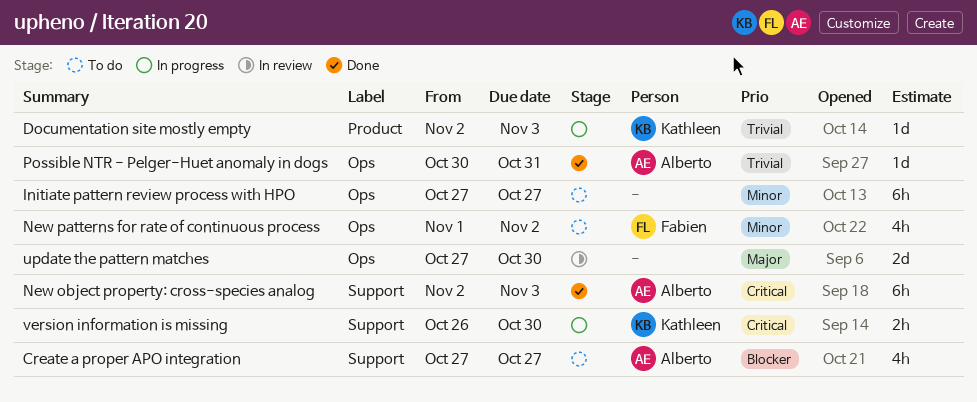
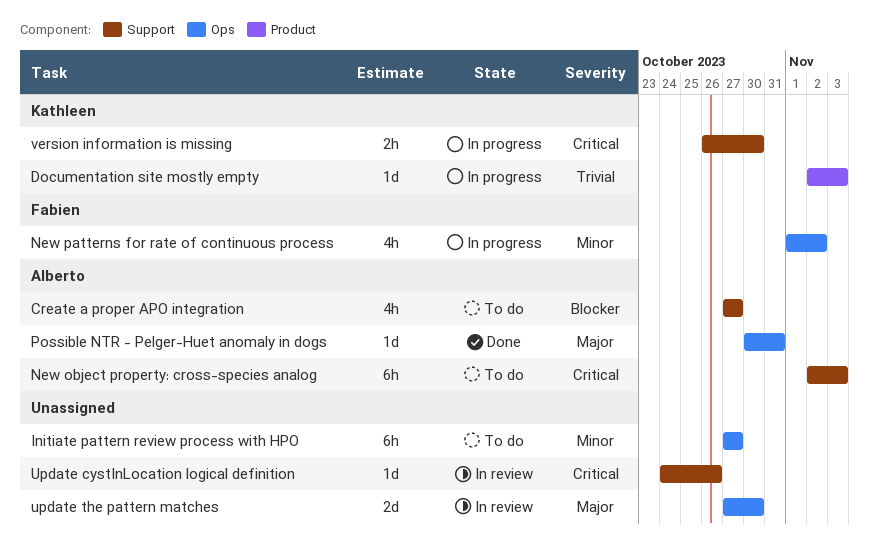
New object property: cross-species analog, status: Done -> To do
New patterns for rate of continuous process, status: To do -> In progress
Possible NTR - Pelger-Huet anomaly in dogs, priority: Trivial -> Major
Update cystInLocation logical definition: none -> present

